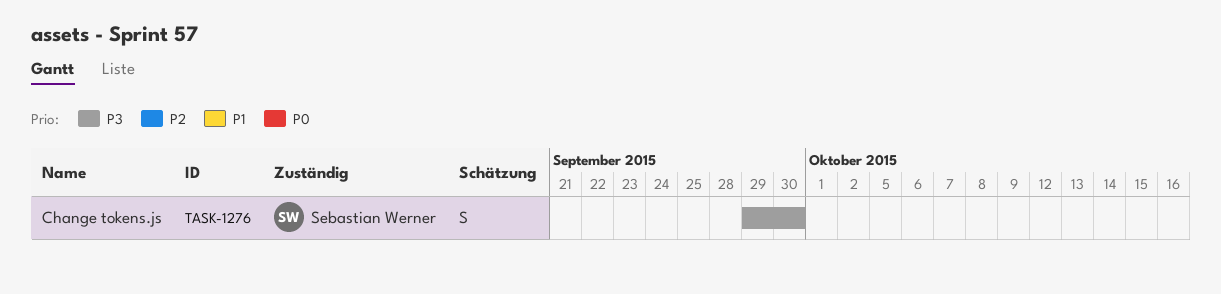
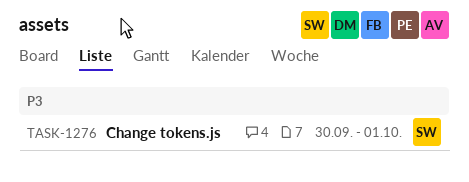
TASK-1276, start: Sep 29 -> Sep 30
TASK-1276, due: Sep 30 -> Oct 1

